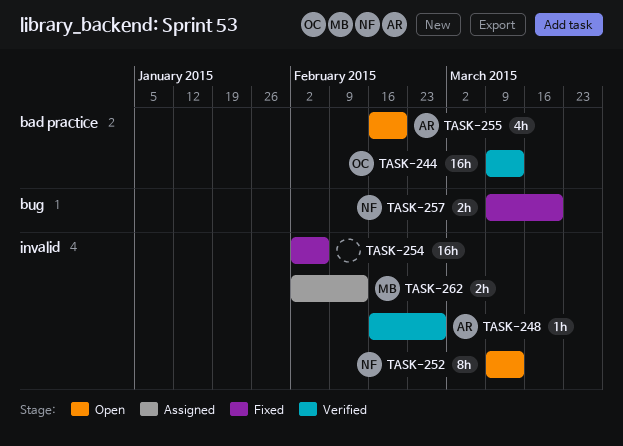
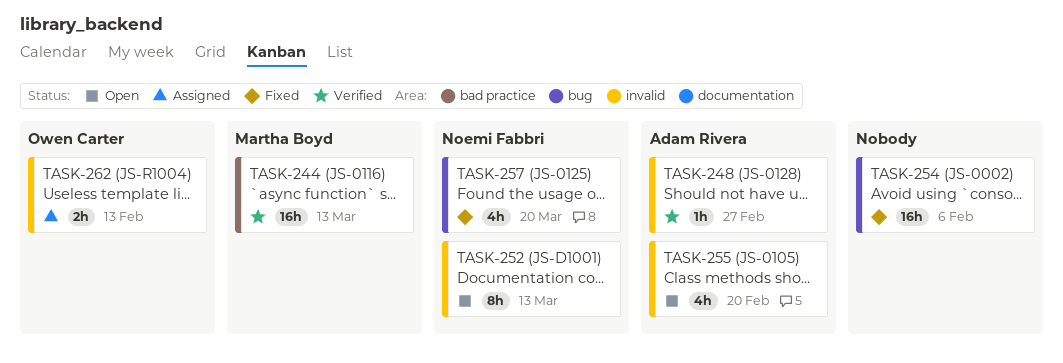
TASK-244, owner: Owen Carter -> Martha Boyd
TASK-254, label: invalid -> bug
TASK-255, label: bad practice -> invalid
TASK-257, estimate: 2h -> 4h
TASK-262, owner: Martha Boyd -> Owen Carter

